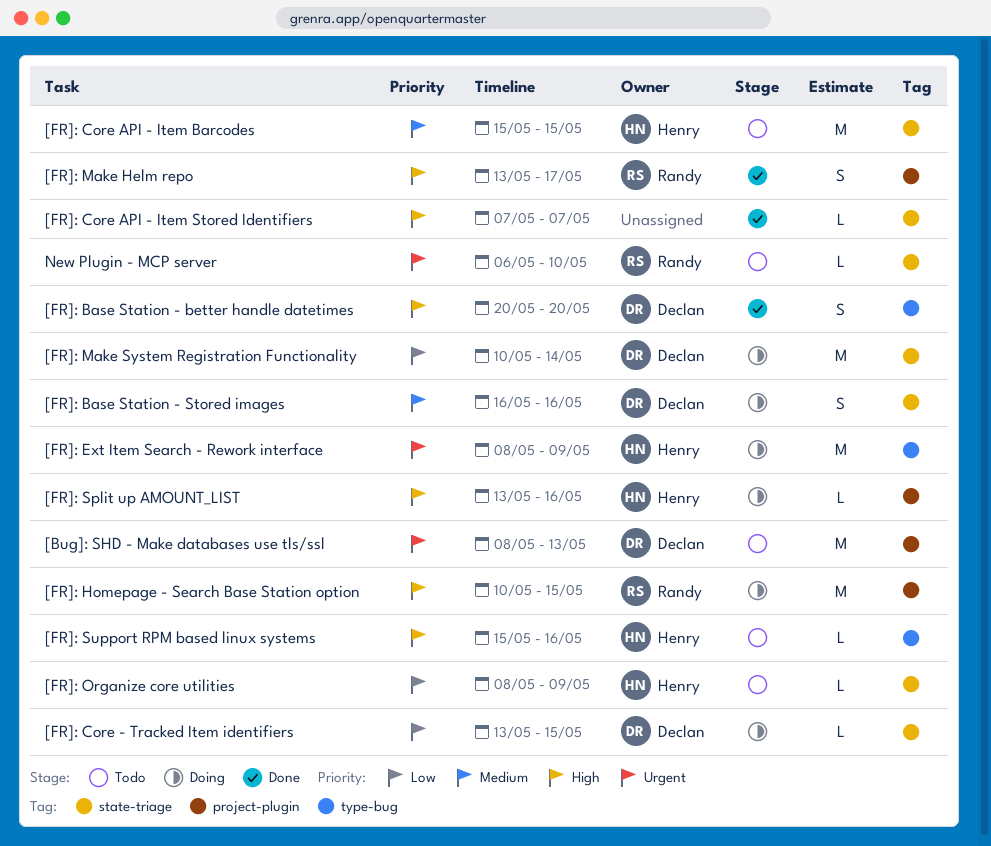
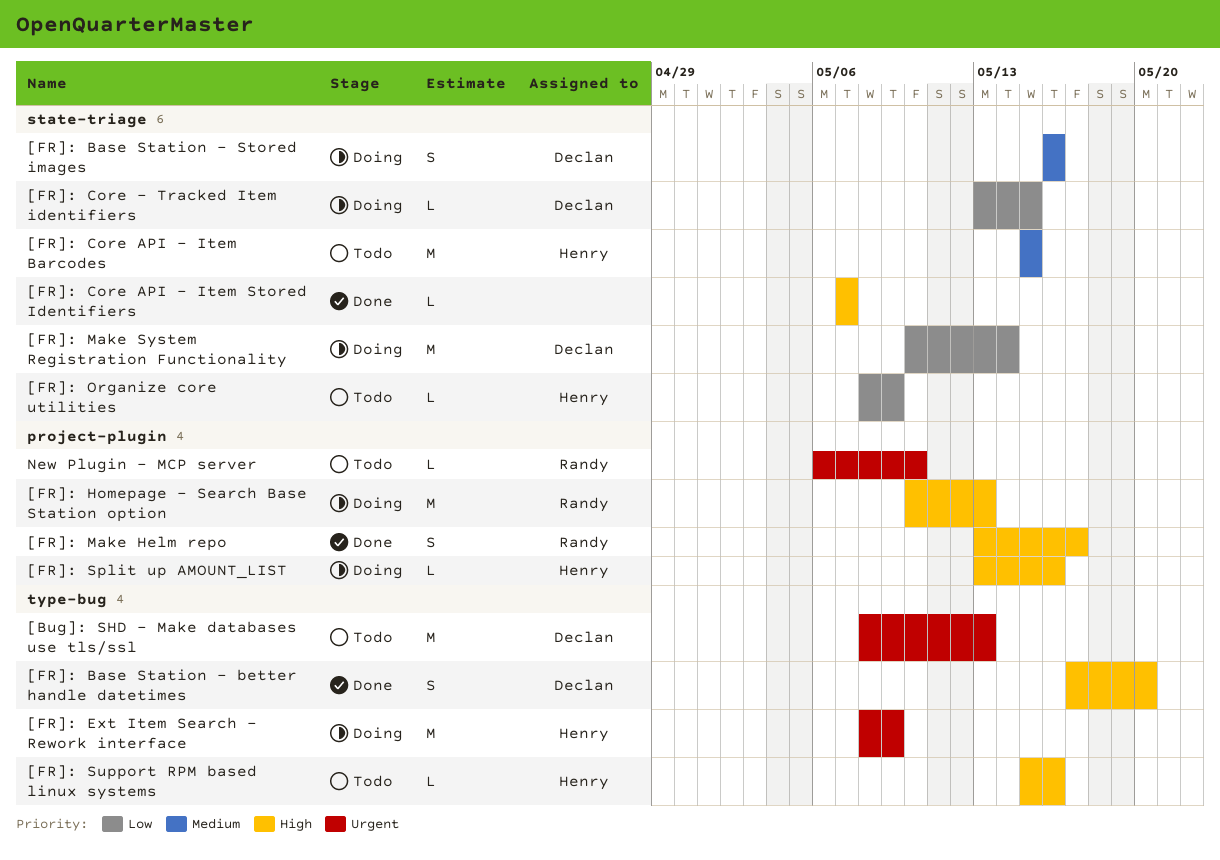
[Bug]: SHD - Make databases use tls/ssl, label: project-plugin -> type-bug
[FR]: Base Station - better handle datetimes, start: May 20 -> May 17
[FR]: Homepage - Search Base Station option, due: May 15 -> May 13
New Plugin - MCP server, label: state-triage -> project-plugin

